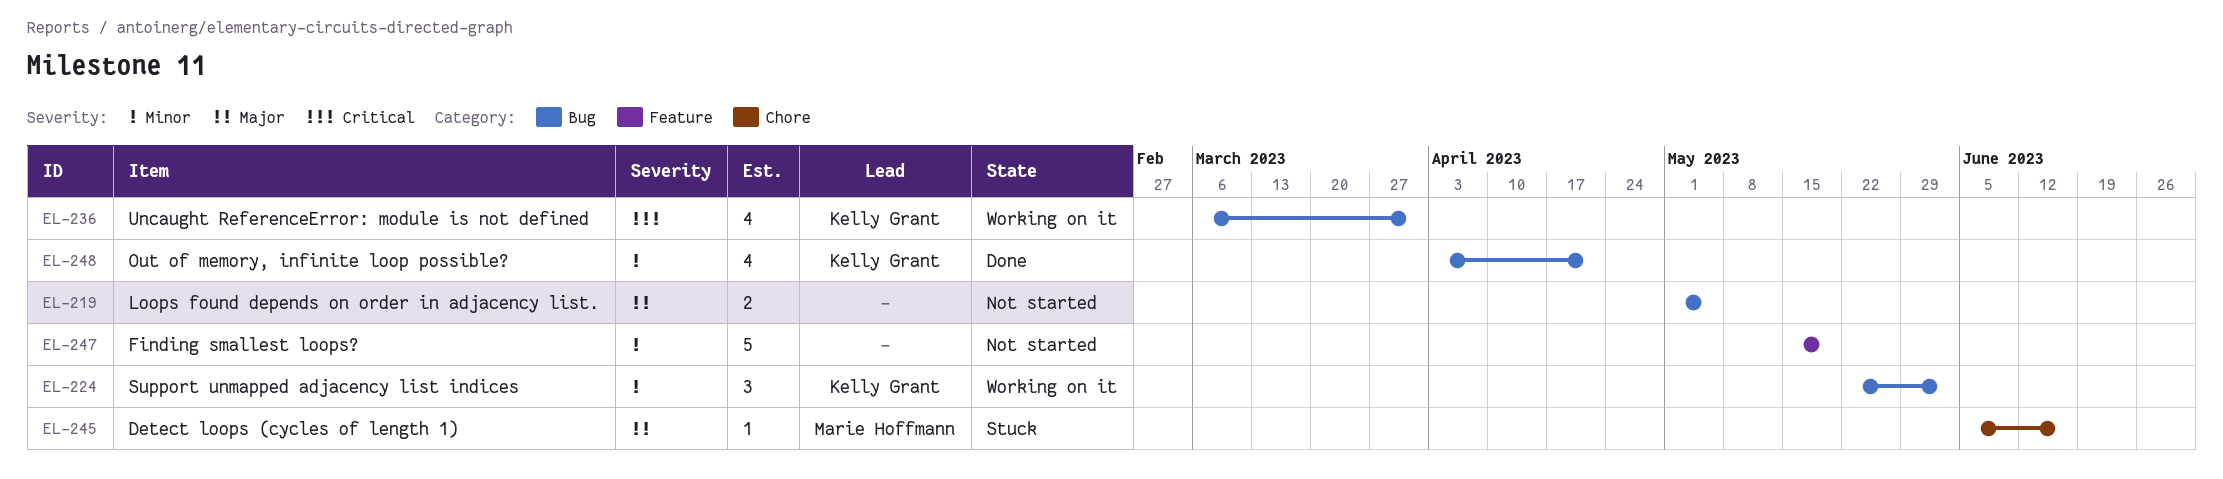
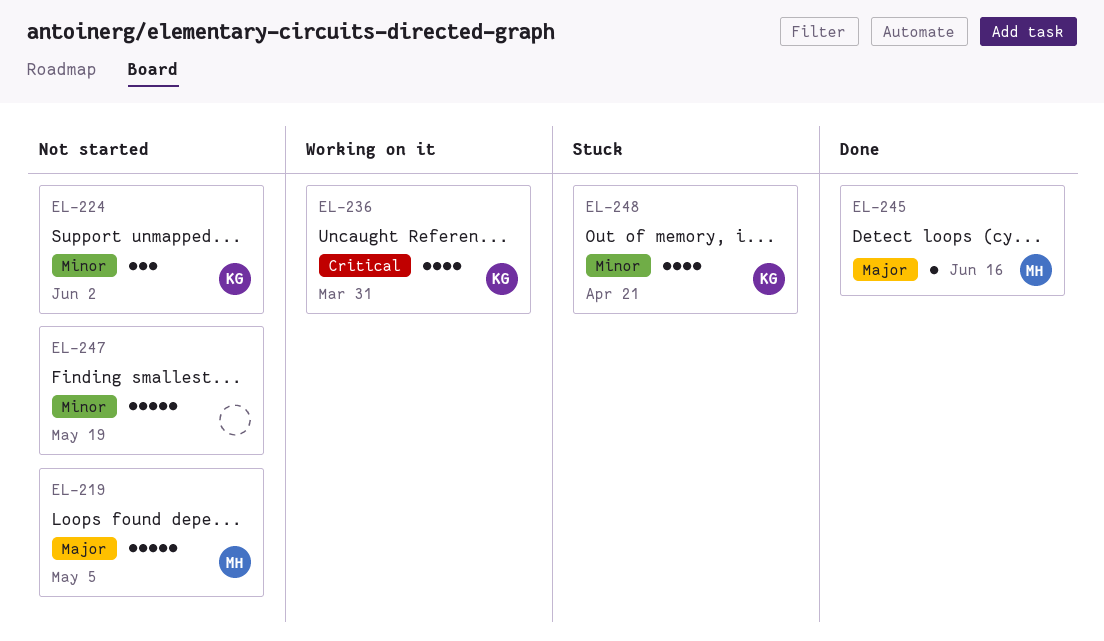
EL-219, owner: none -> Marie Hoffmann
EL-219, estimate: 2 -> 5
EL-224, status: Working on it -> Not started
EL-245, status: Stuck -> Done
EL-248, status: Done -> Stuck

